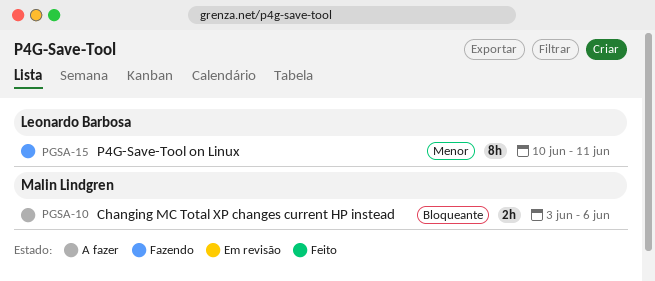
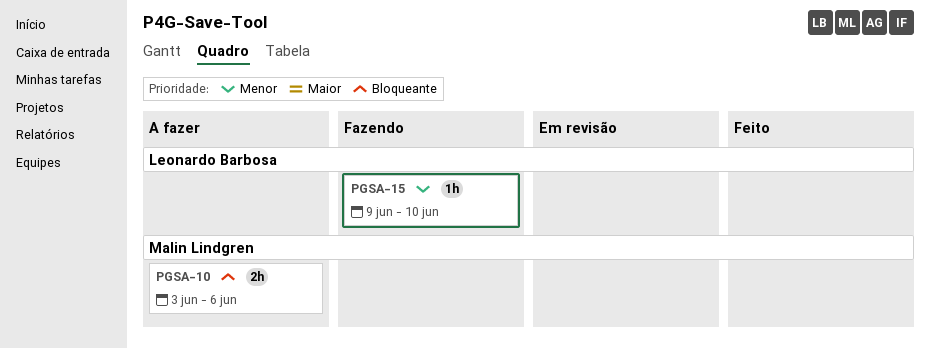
PGSA-15, estimate: 8h -> 1h
PGSA-15, start: Jun 10 -> Jun 9
PGSA-15, due: Jun 11 -> Jun 10

